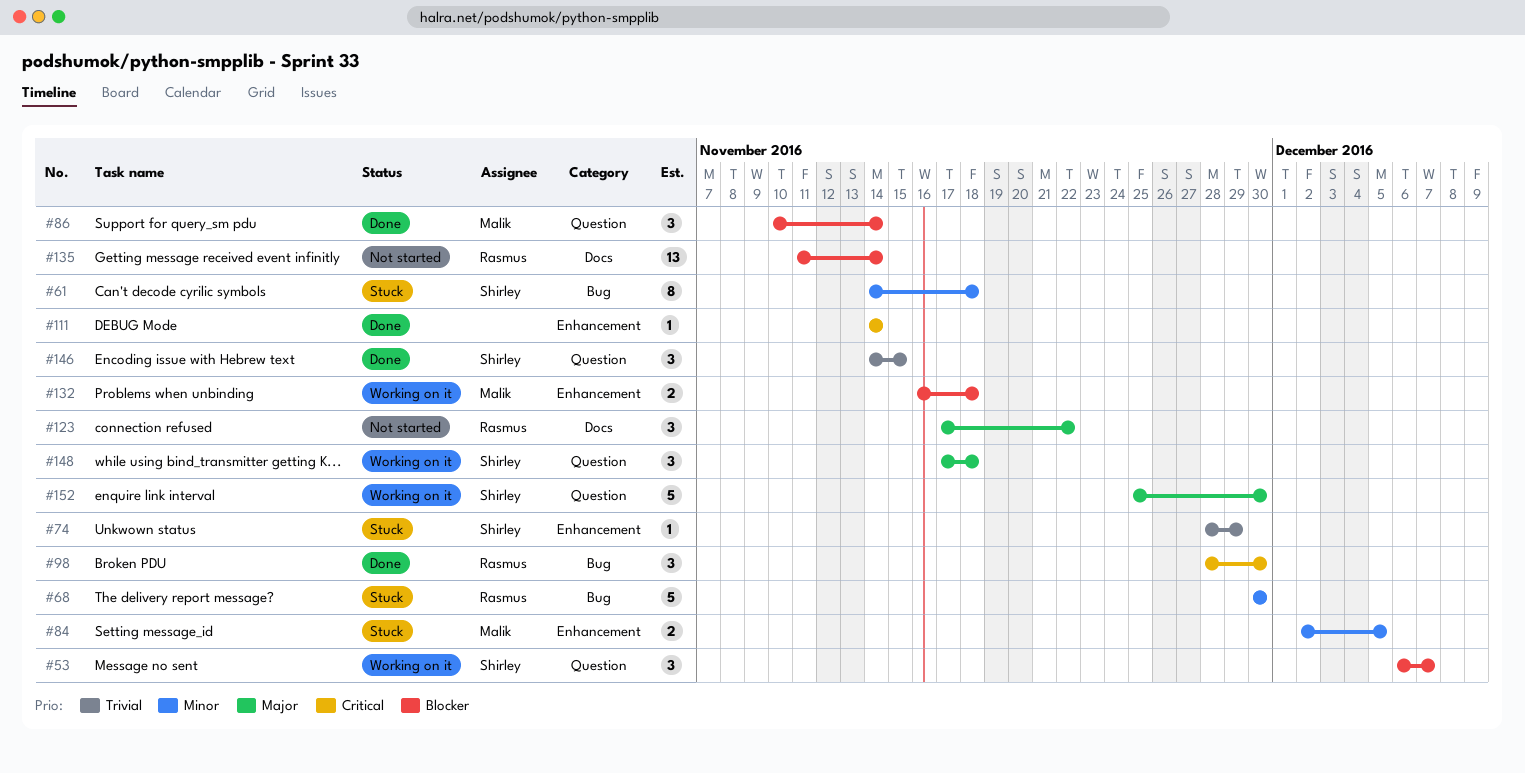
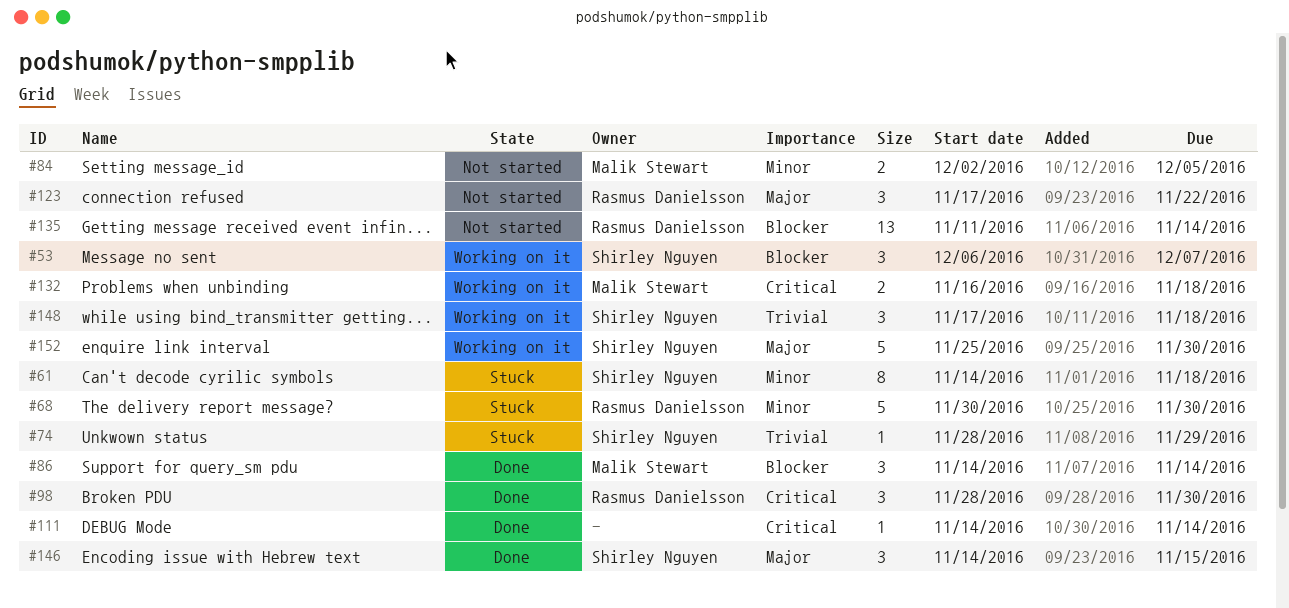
#84, status: Stuck -> Not started
#86, start: Nov 10 -> Nov 14
#132, priority: Blocker -> Critical
#146, priority: Trivial -> Major
#148, priority: Major -> Trivial

